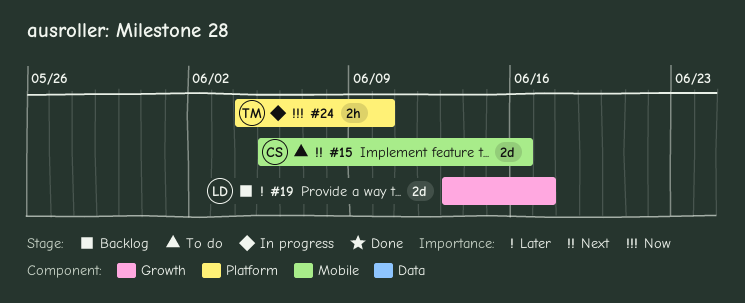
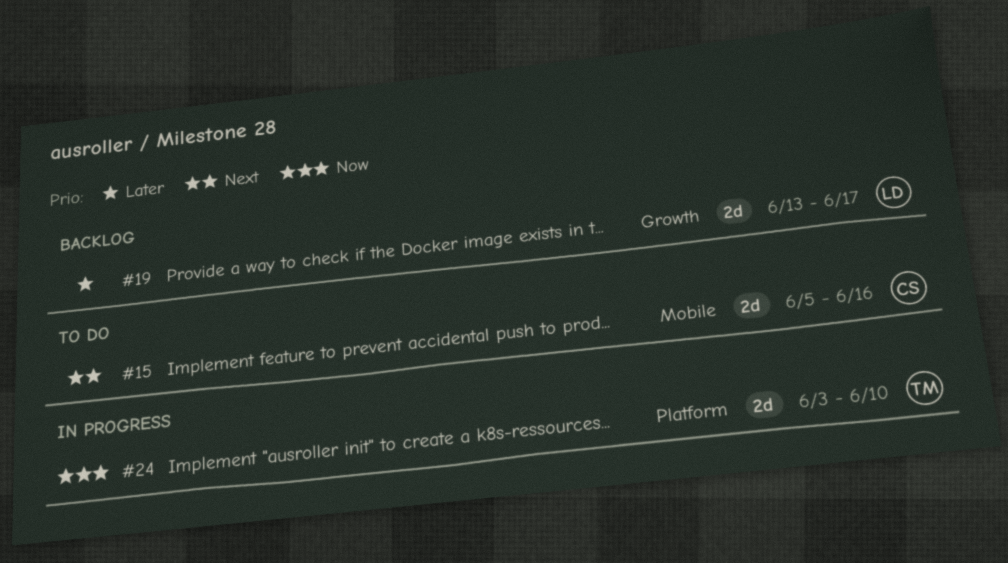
#24, estimate: 2h -> 2d
#24, start: Jun 4 -> Jun 3

